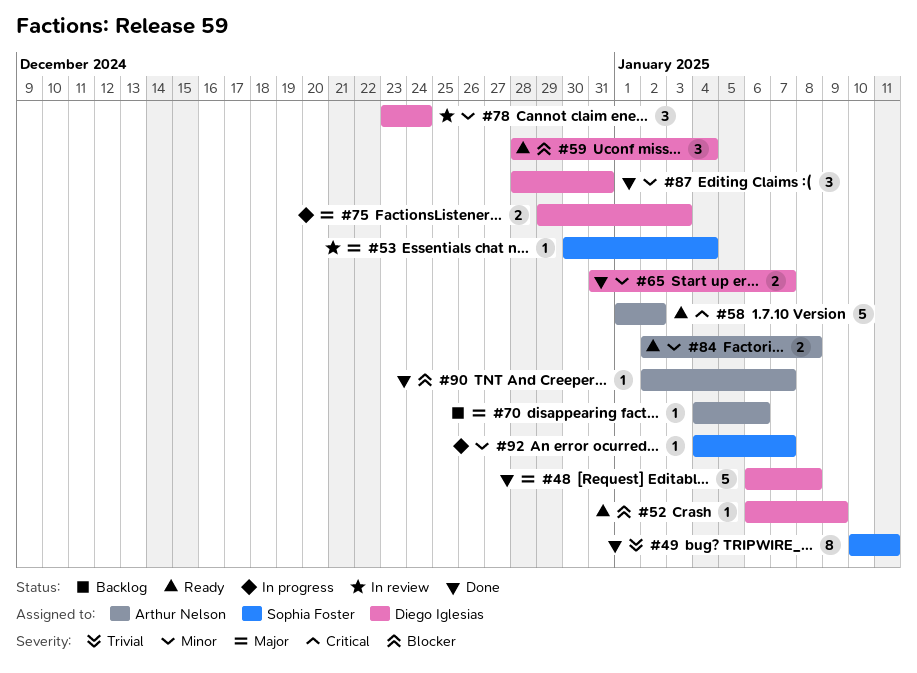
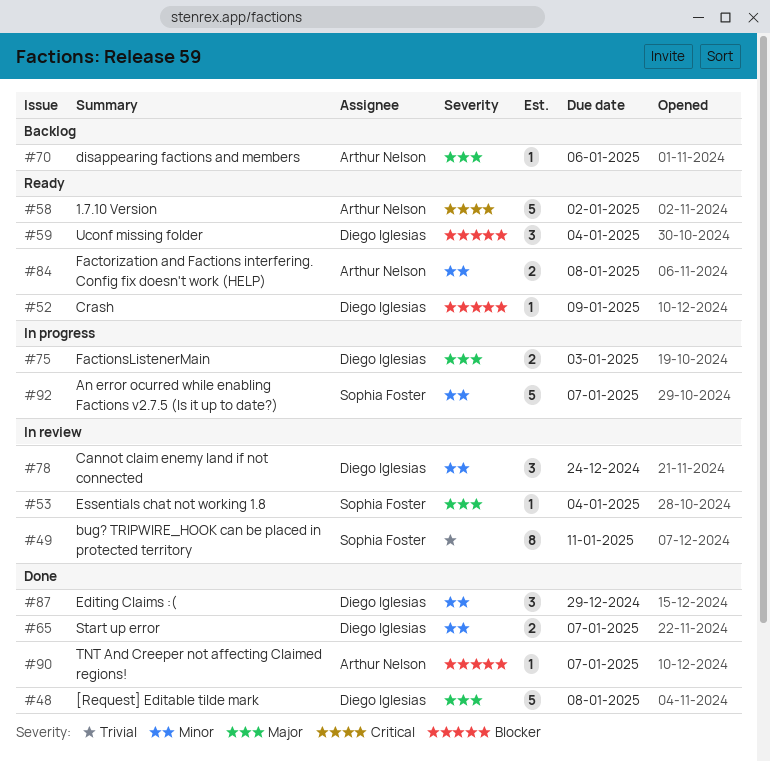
#49, status: Done -> In review
#87, due: Dec 31 -> Dec 29
#92, estimate: 1 -> 5

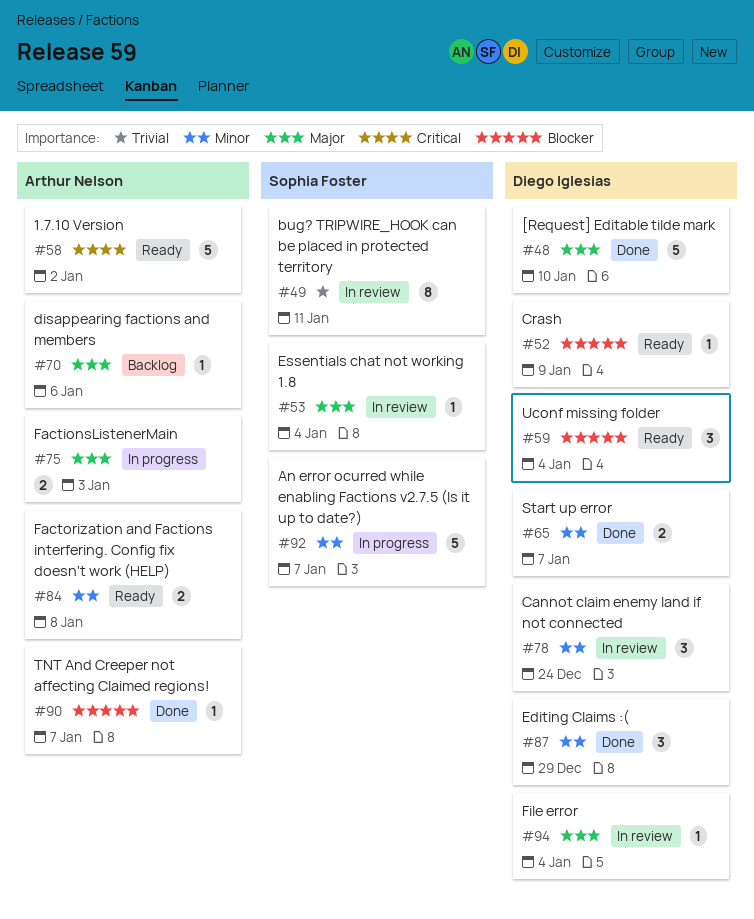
#48, due: Jan 8 -> Jan 10
#75, owner: Diego Iglesias -> Arthur Nelson
#94: none -> present

